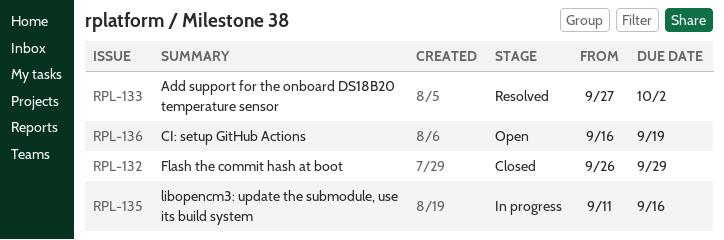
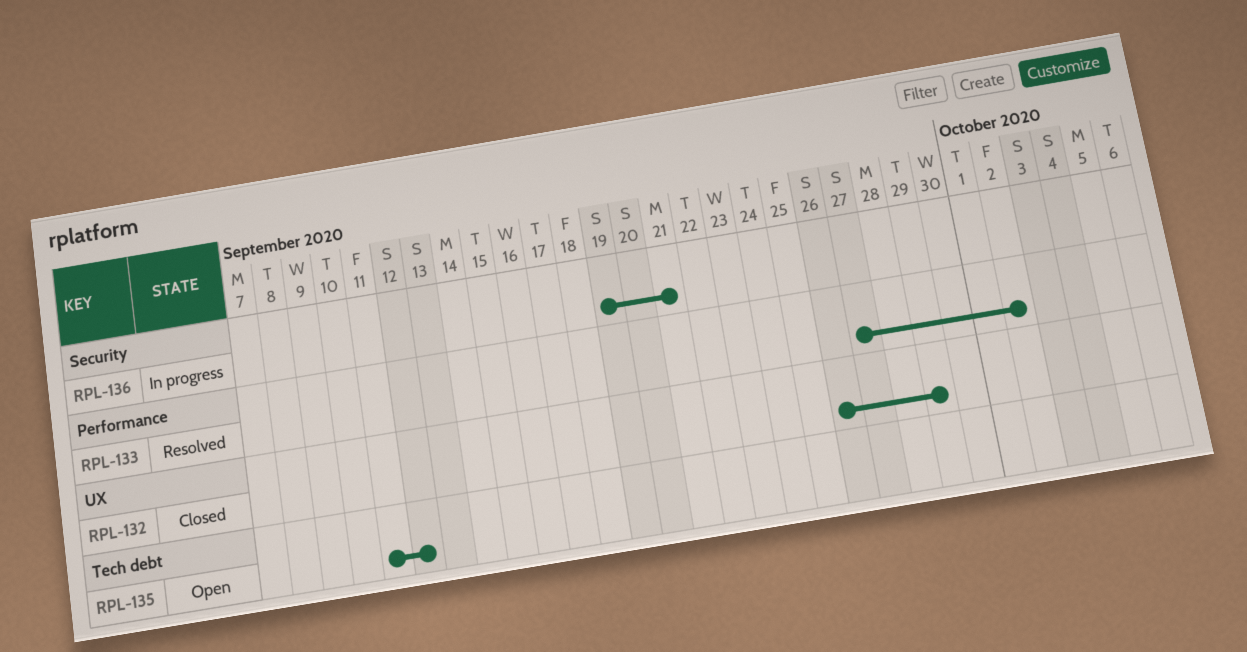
RPL-135, status: In progress -> Open
RPL-135, due: Sep 16 -> Sep 12
RPL-136, status: Open -> In progress
RPL-136, start: Sep 16 -> Sep 19
RPL-136, due: Sep 19 -> Sep 21

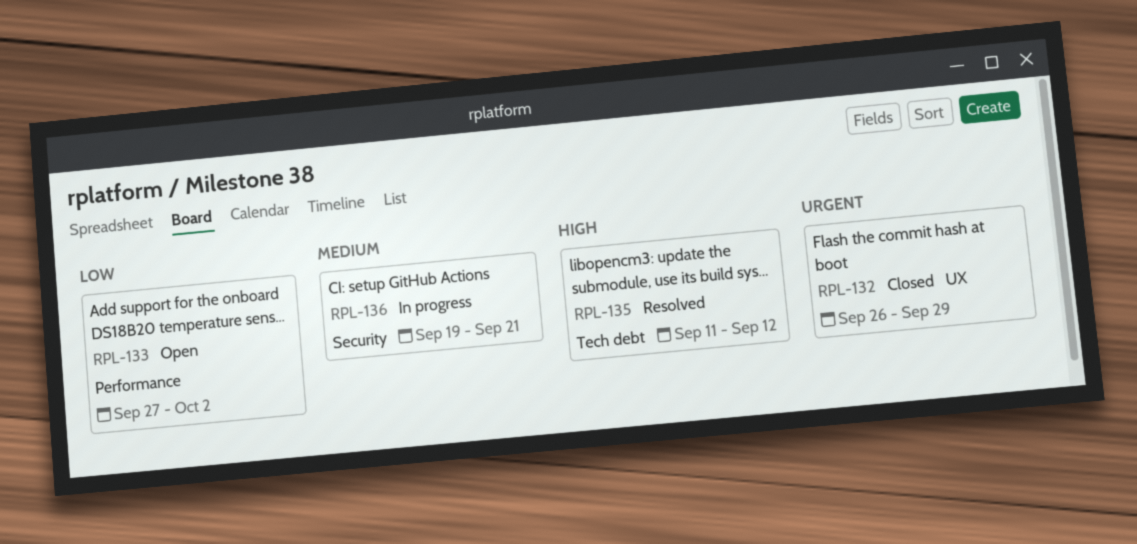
RPL-133, status: Resolved -> Open
RPL-135, status: Open -> Resolved

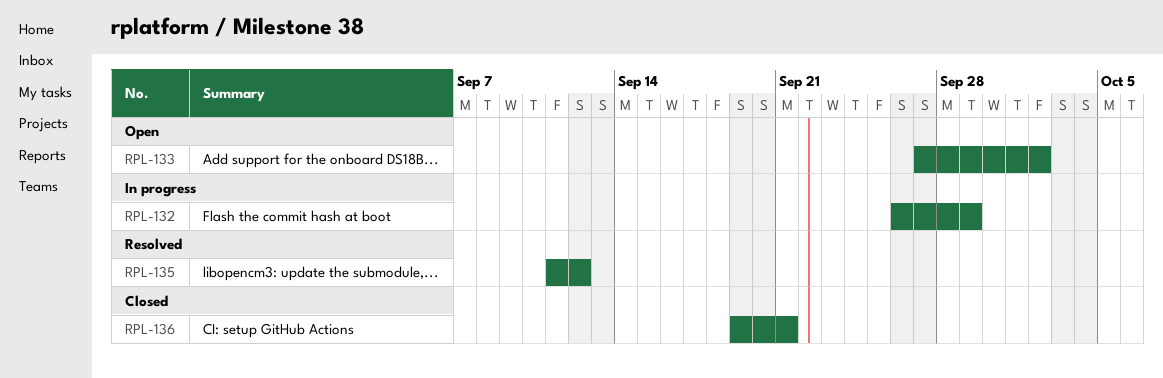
RPL-132, status: Closed -> In progress
RPL-136, status: In progress -> Closed

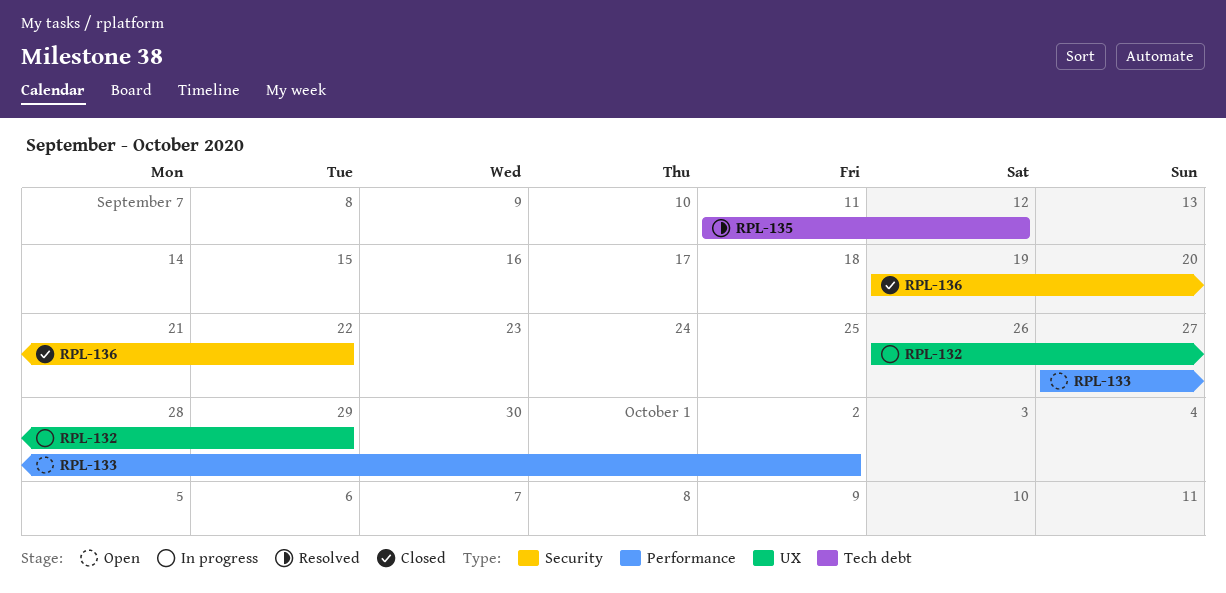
RPL-136, due: Sep 21 -> Sep 22

